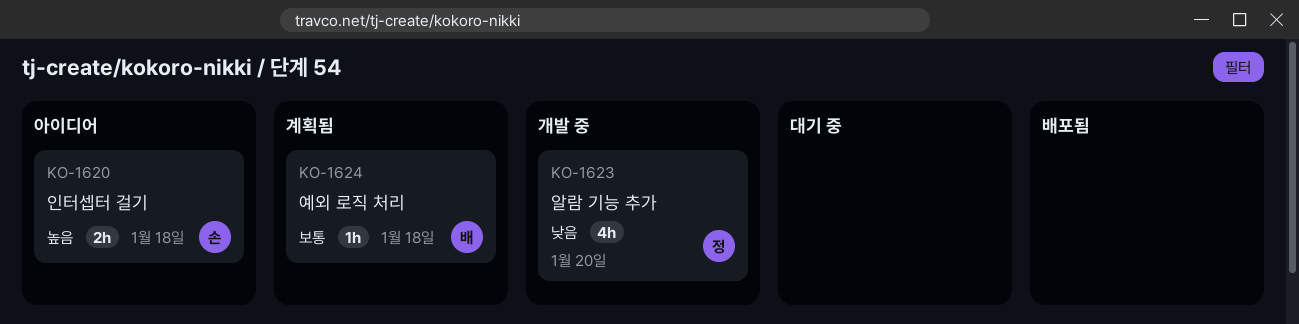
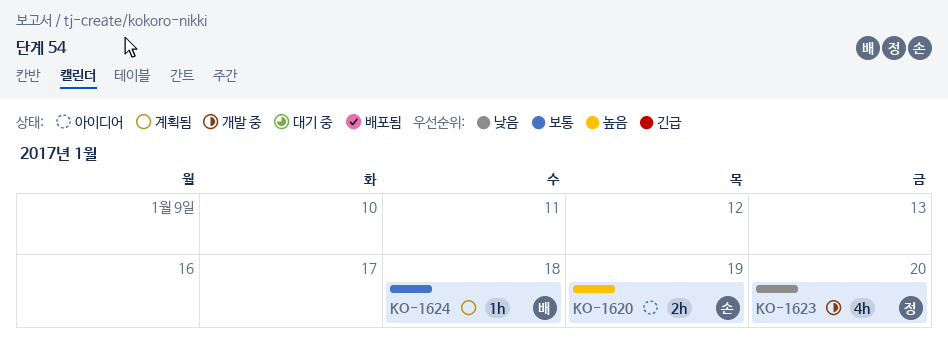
KO-1620, due: Jan 18 -> Jan 19

